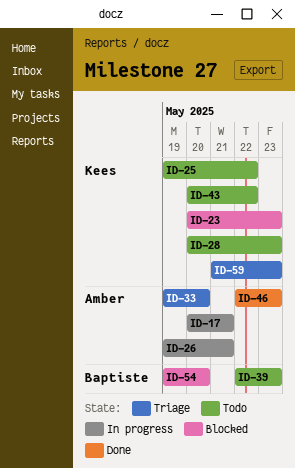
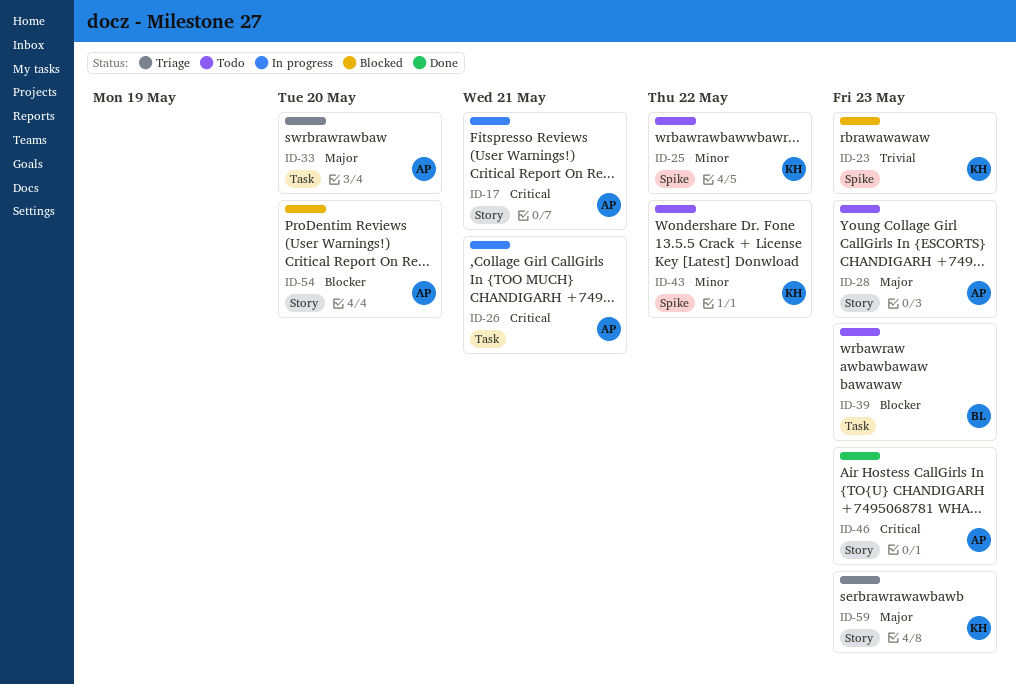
ID-28, owner: Kees -> Amber
ID-54, owner: Baptiste -> Amber

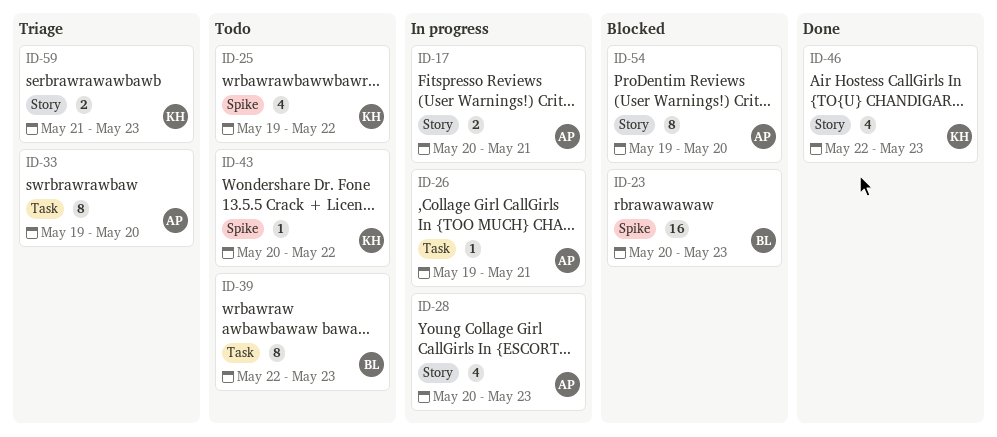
ID-23, owner: KH -> BL
ID-28, status: Todo -> In progress
ID-46, owner: AP -> KH

